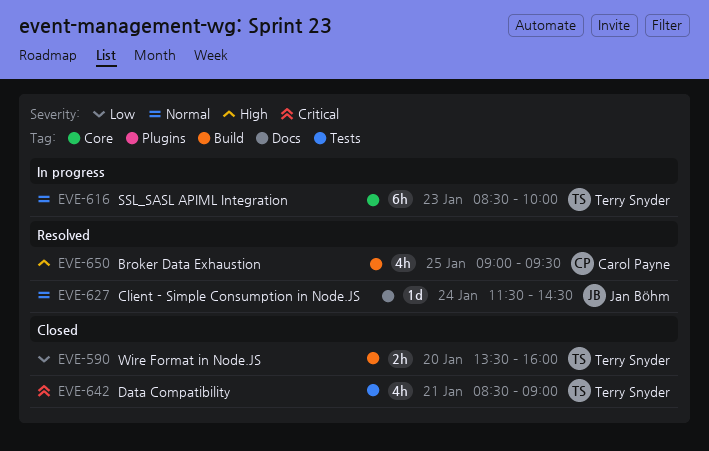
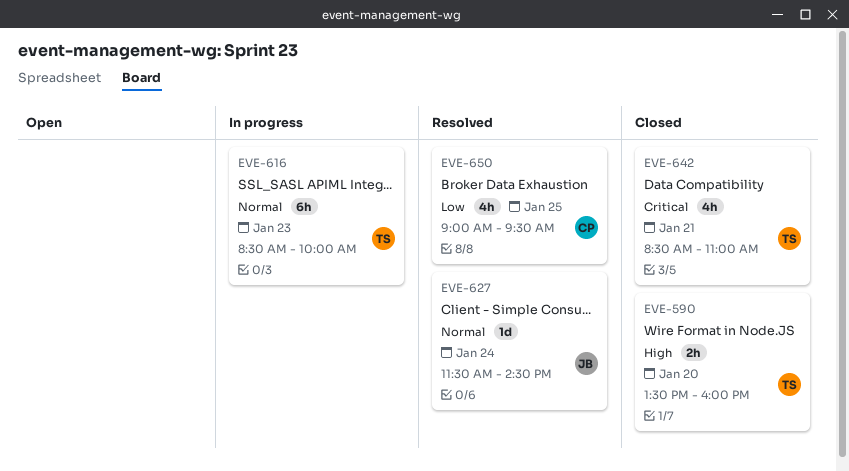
EVE-590, priority: Low -> High
EVE-642, ends: 09:00 -> 11:00
EVE-650, priority: High -> Low

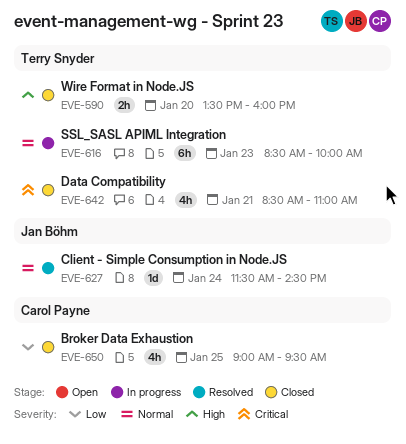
EVE-650, status: Resolved -> Closed

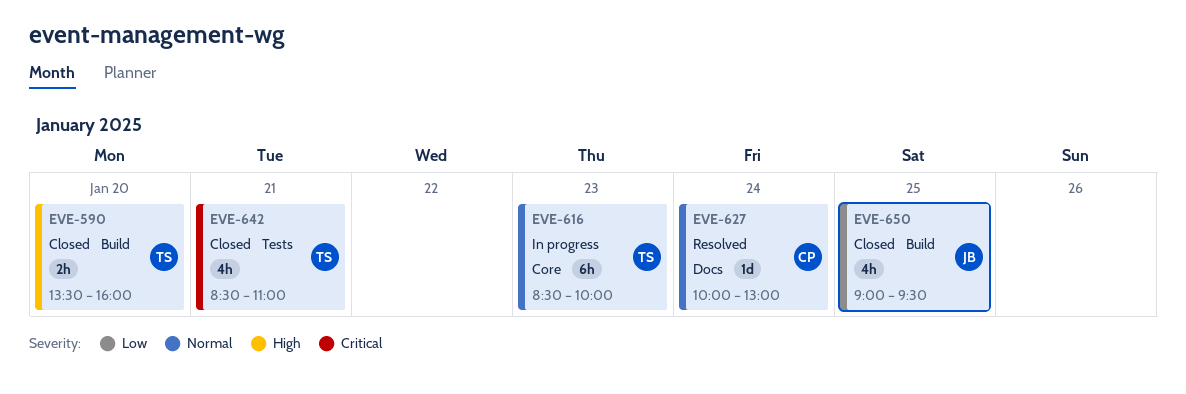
EVE-627, owner: Jan Böhm -> Carol Payne
EVE-627, begins: 11:30 -> 10:00
EVE-627, ends: 14:30 -> 13:00
EVE-650, owner: Carol Payne -> Jan Böhm

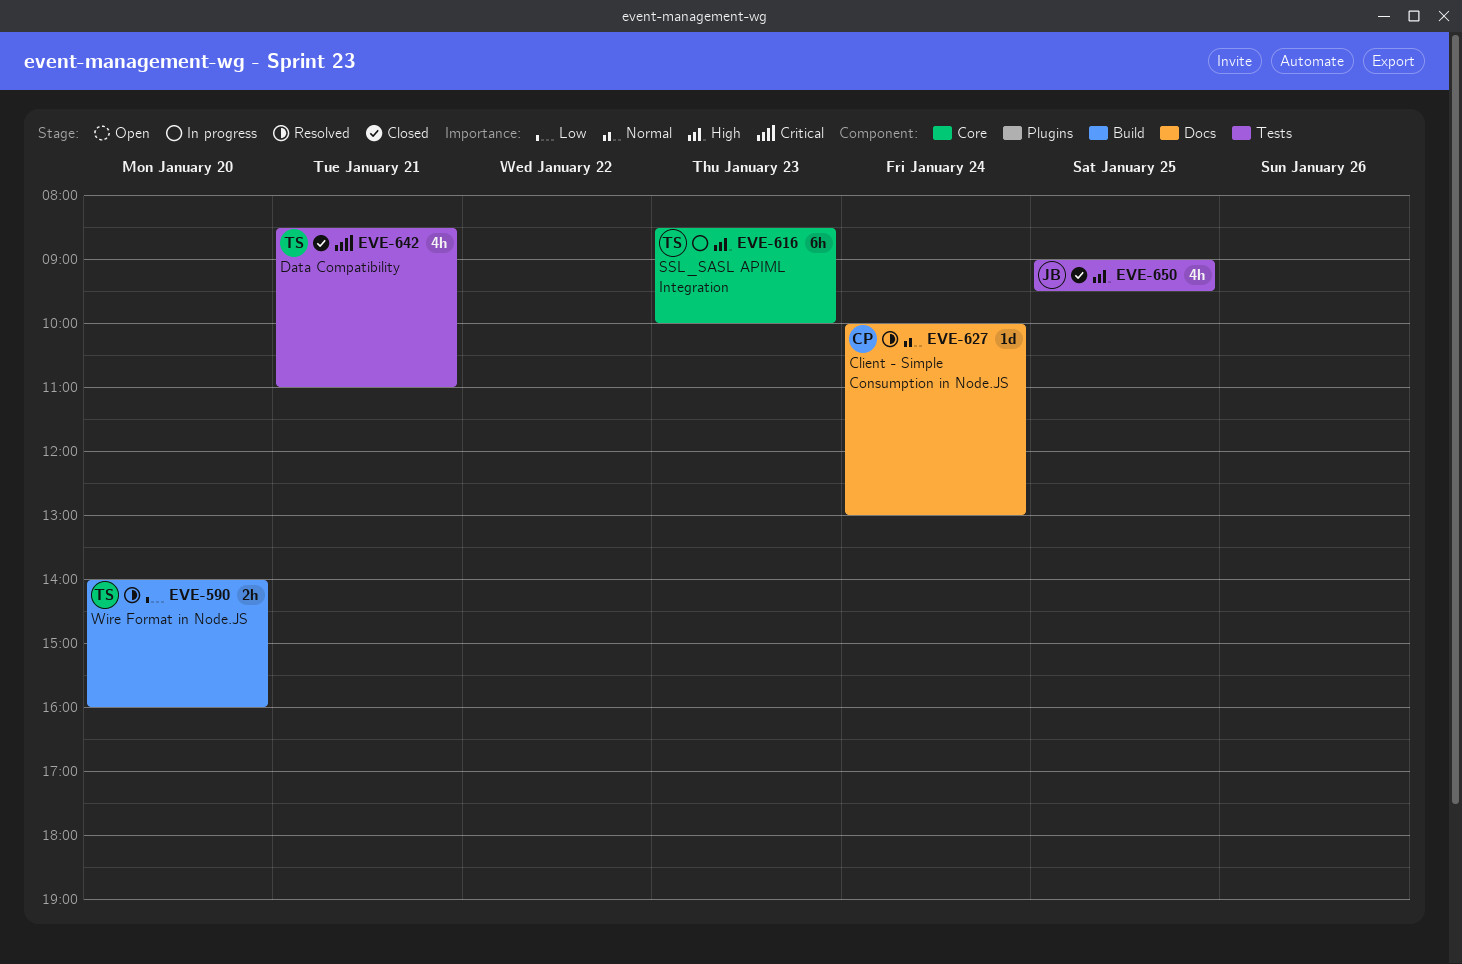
EVE-590, status: Closed -> Resolved
EVE-590, priority: High -> Low
EVE-590, begins: 13:30 -> 14:00
EVE-616, priority: Normal -> High
EVE-650, priority: Low -> High
EVE-650, label: Build -> Tests

